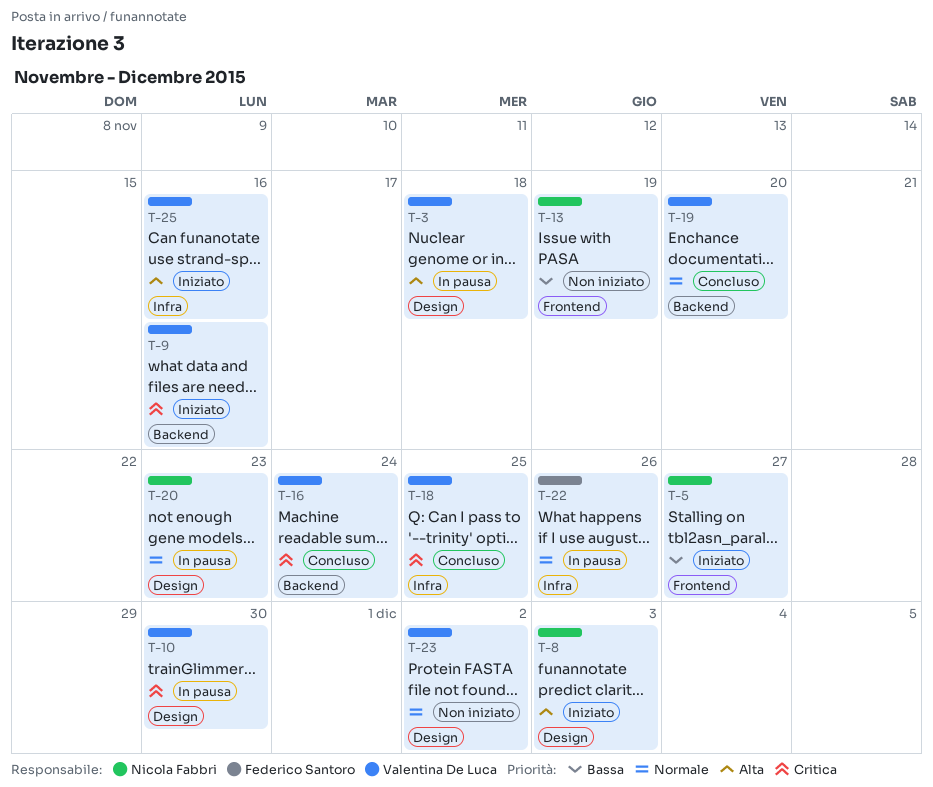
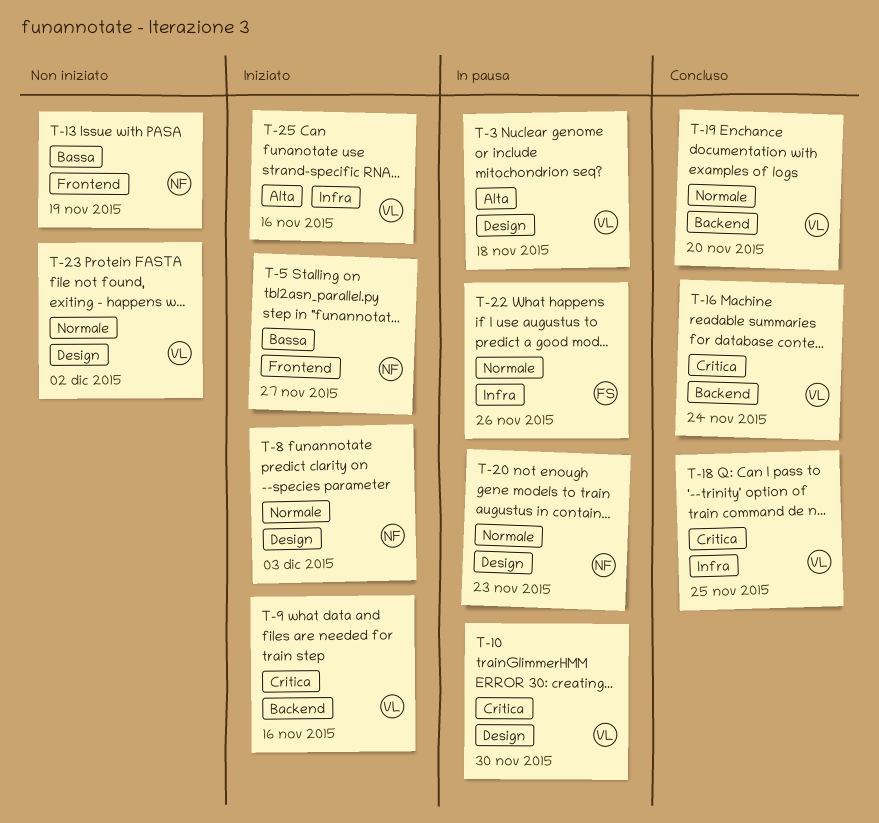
T-8, priority: Alta -> Normale

